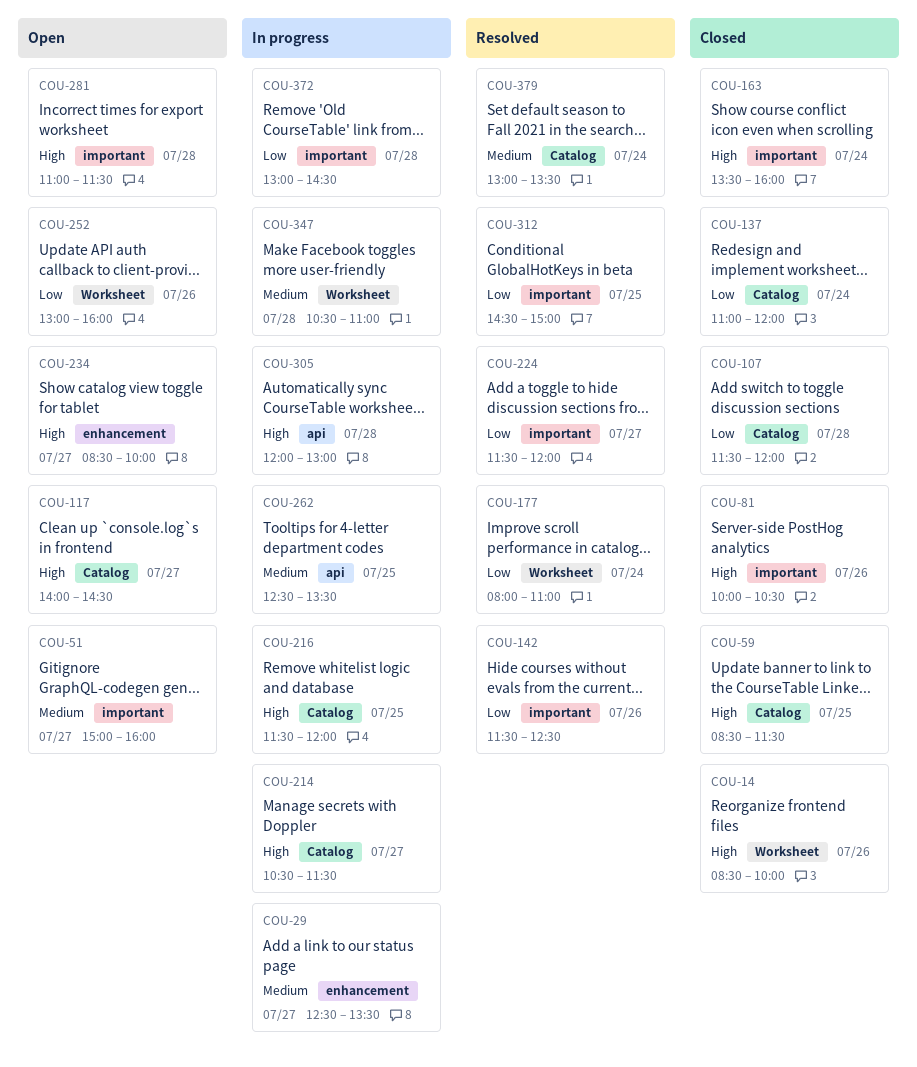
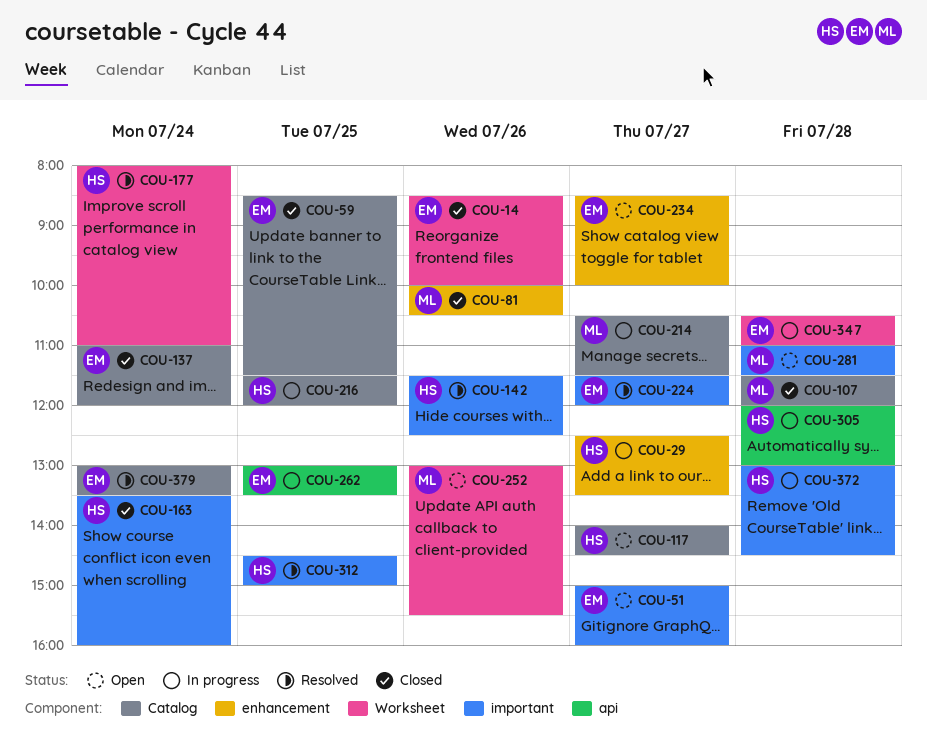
COU-81, label: important -> enhancement
COU-252, ends: 16:00 -> 15:30
COU-262, begins: 12:30 -> 13:00

